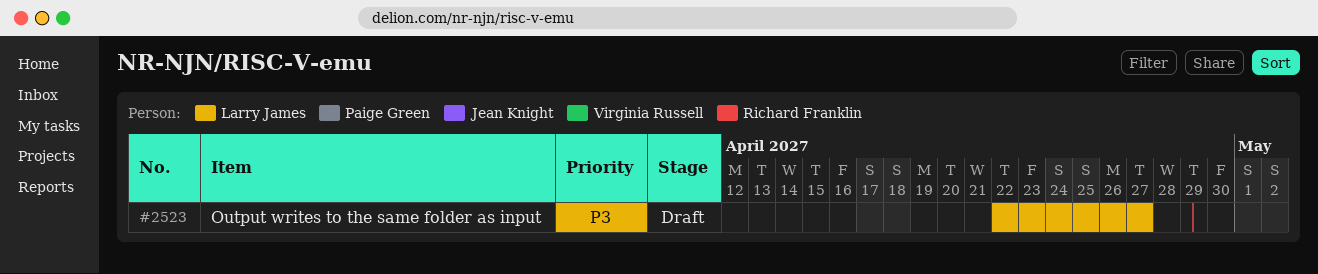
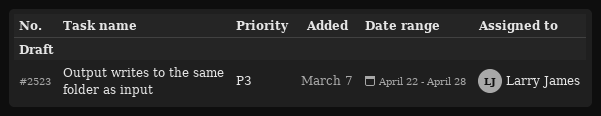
#2523, due: Apr 27 -> Apr 28

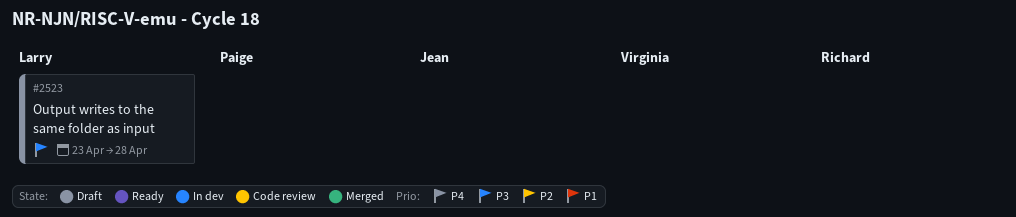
#2523, start: Apr 22 -> Apr 23

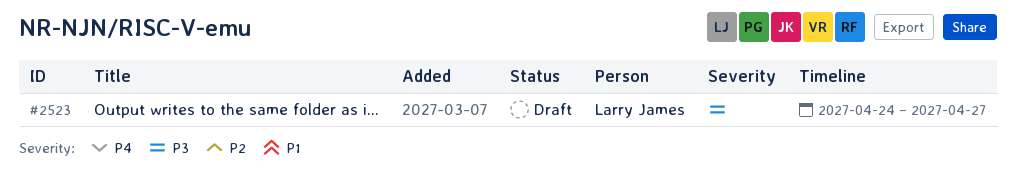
#2523, start: Apr 23 -> Apr 24
#2523, due: Apr 28 -> Apr 27

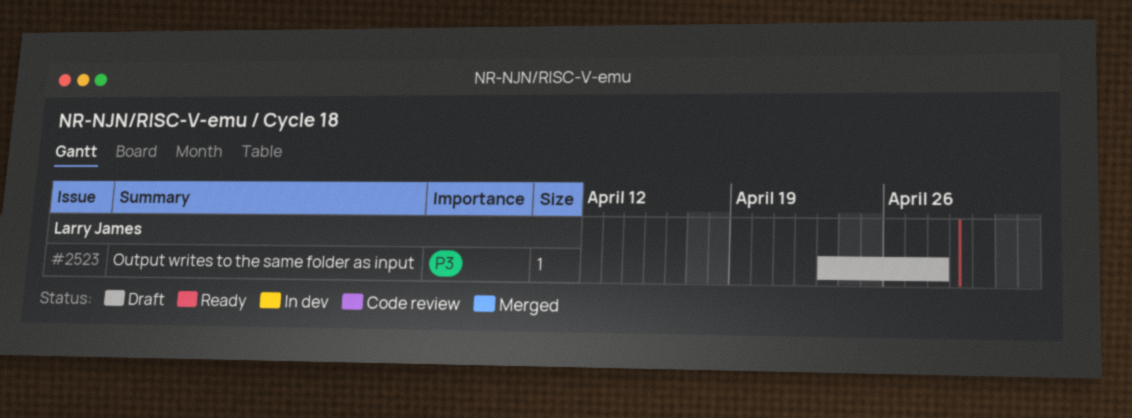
#2523, start: Apr 24 -> Apr 23
#2523, due: Apr 27 -> Apr 28

